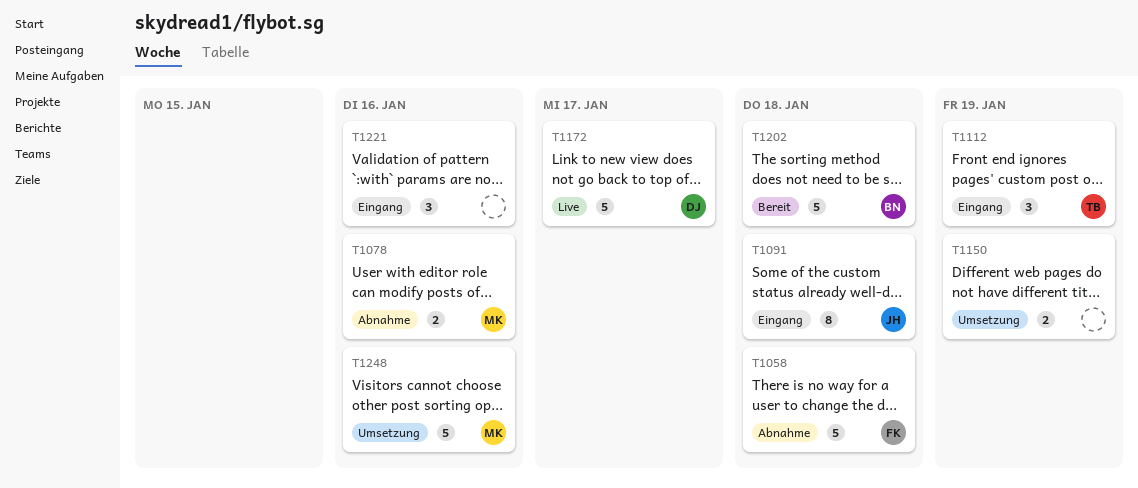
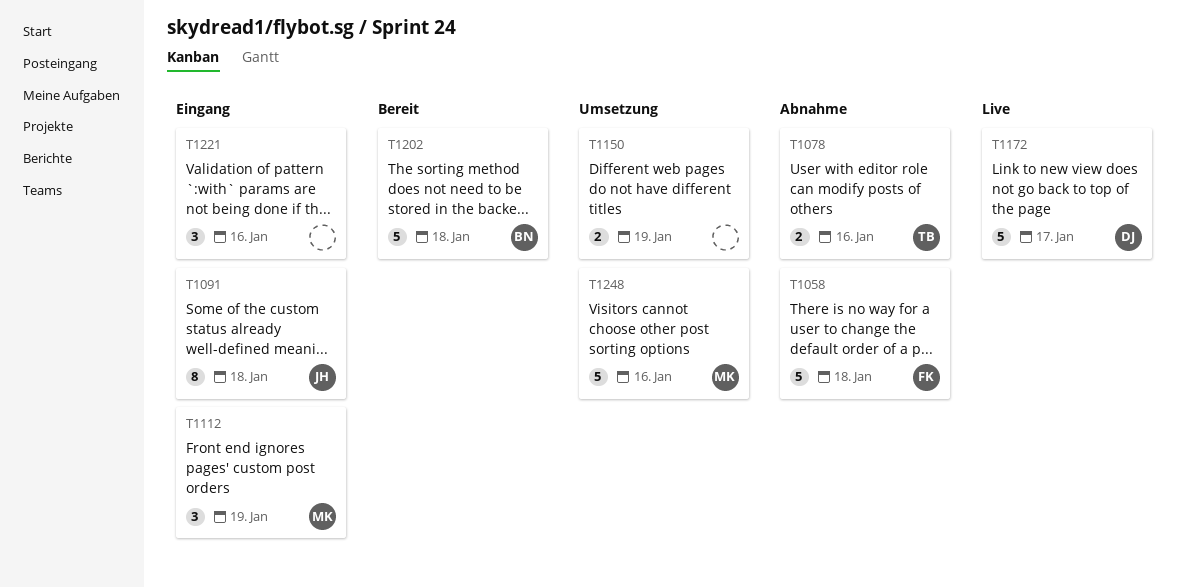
T1078, owner: MK -> TB
T1112, owner: TB -> MK

